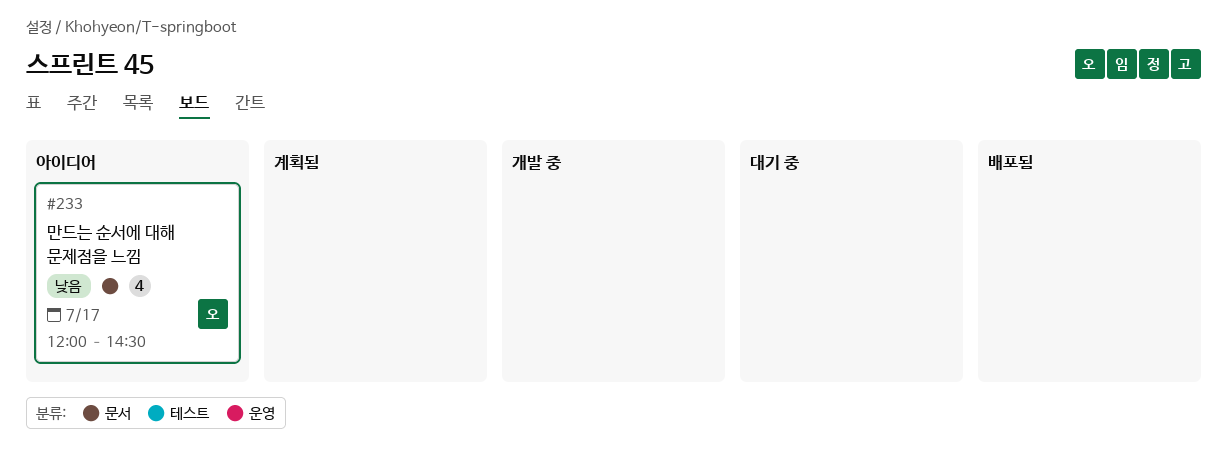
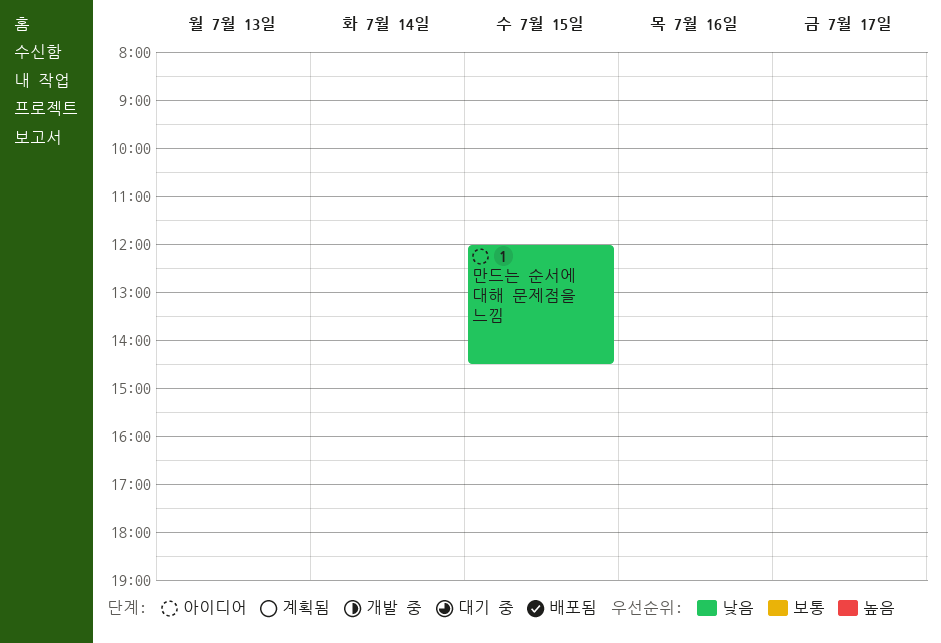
만드는 순서에 대해 문제점을 느낌, estimate: 4 -> 1
만드는 순서에 대해 문제점을 느낌, day: Jul 17 -> Jul 15

